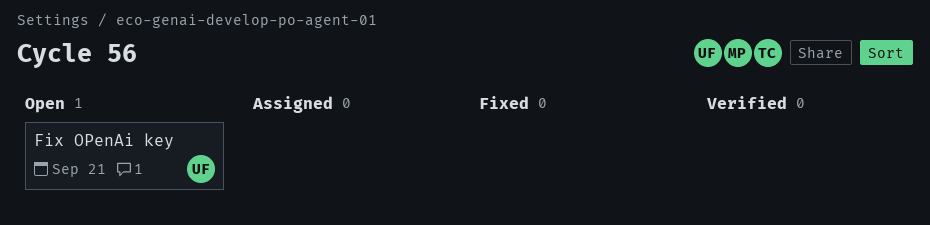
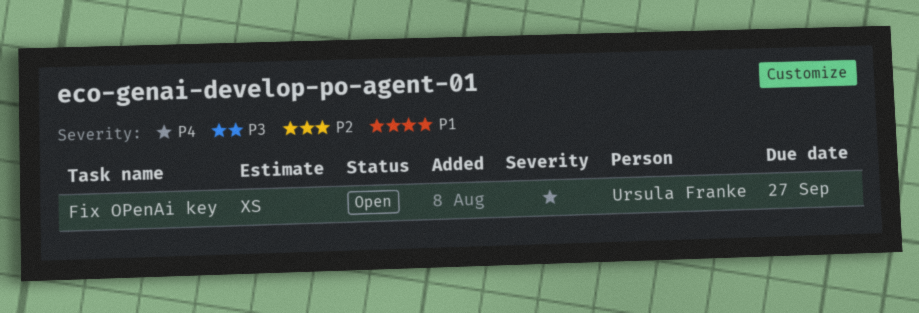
Fix OPenAi key, due: Sep 21 -> Sep 27

